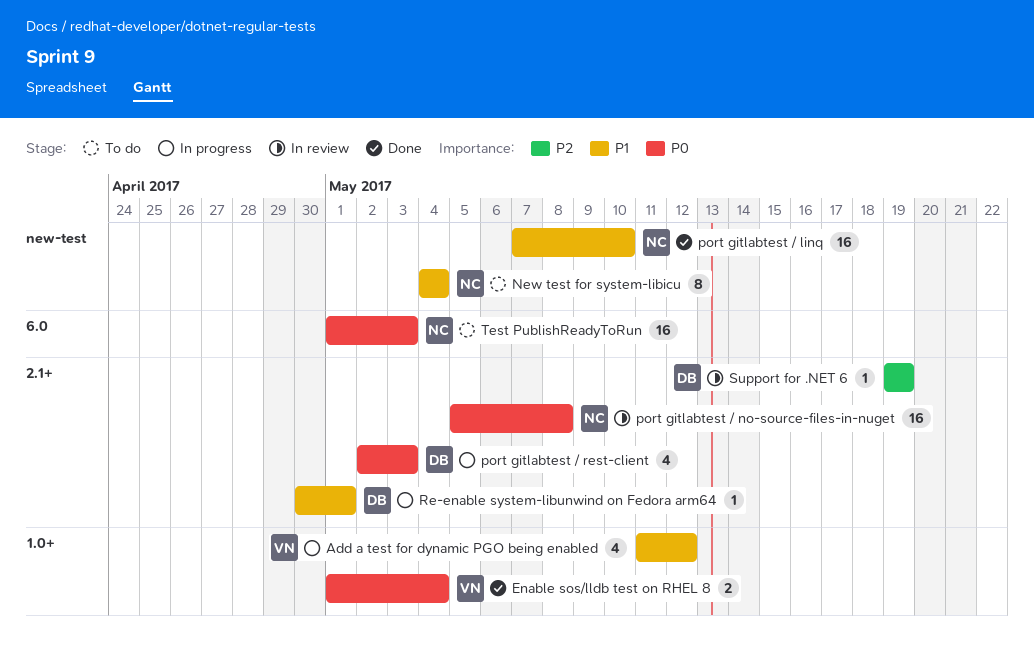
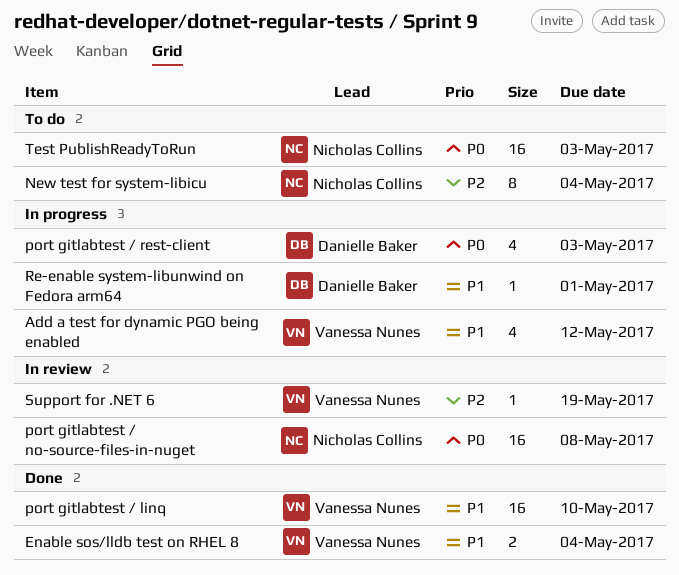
Enable sos/lldb test on RHEL 8, priority: P0 -> P1
New test for system-libicu, priority: P1 -> P2
port gitlabtest / linq, owner: Nicholas Collins -> Vanessa Nunes
Support for .NET 6, owner: Danielle Baker -> Vanessa Nunes

